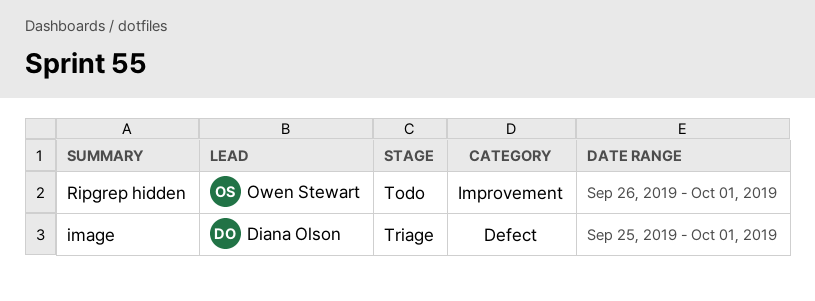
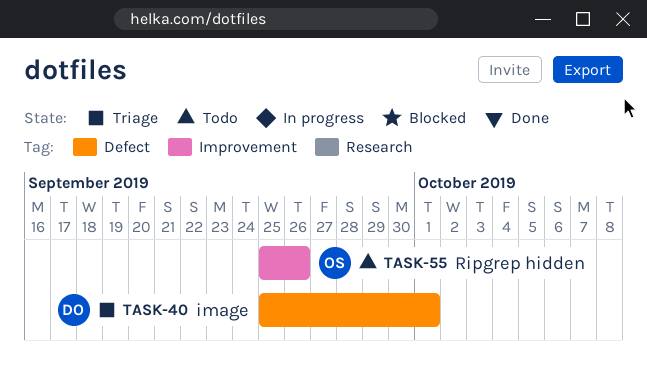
Ripgrep hidden, start: Sep 26 -> Sep 25
Ripgrep hidden, due: Oct 1 -> Sep 26

